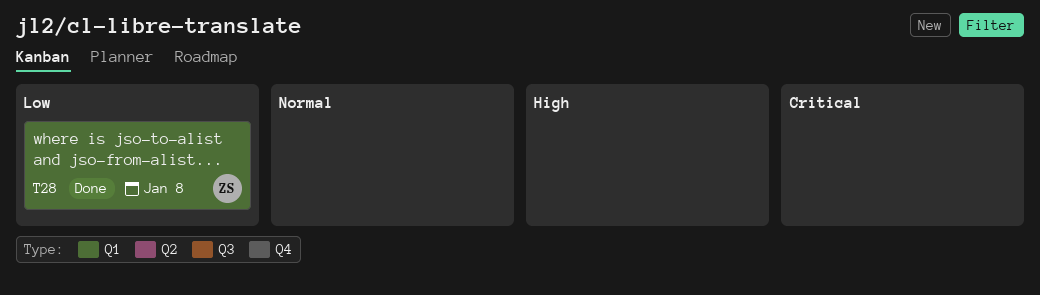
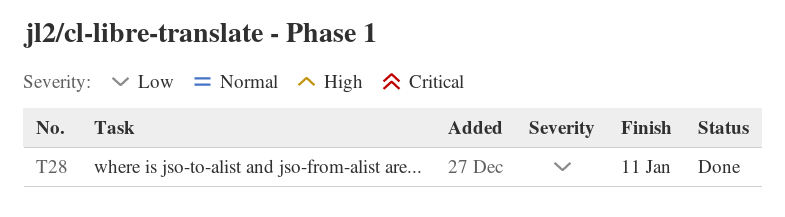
T28, due: Jan 8 -> Jan 11

